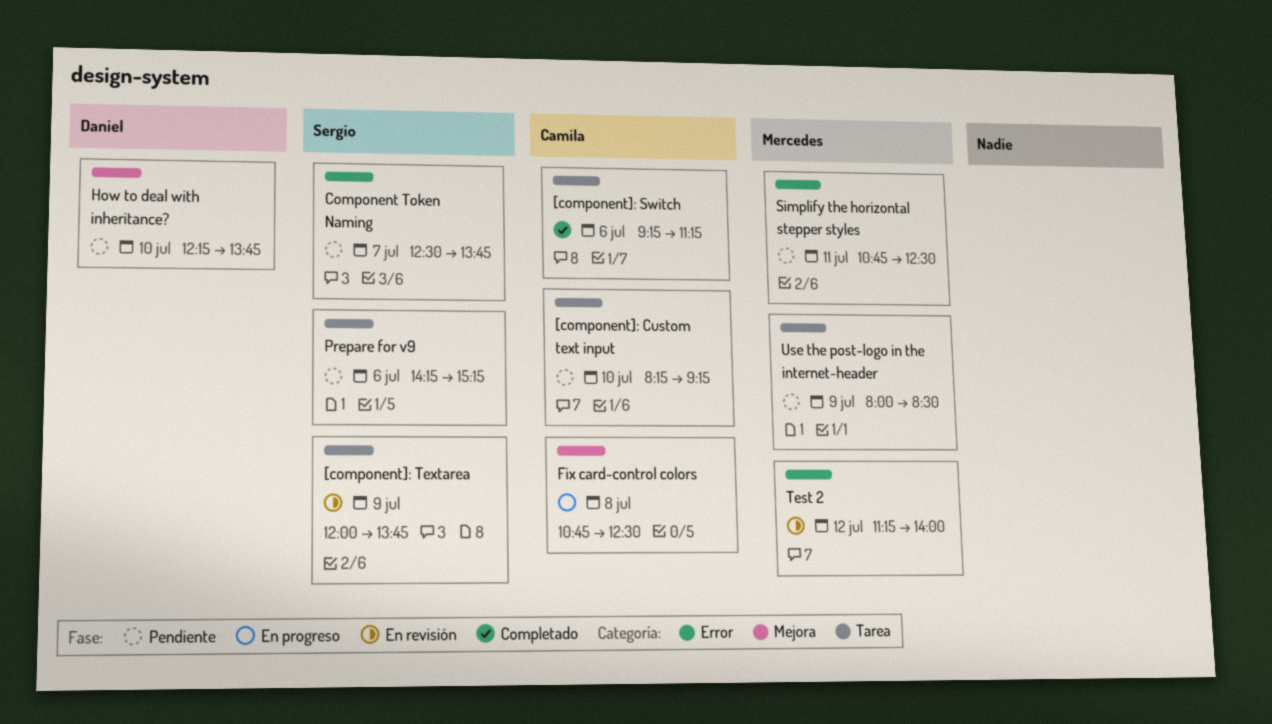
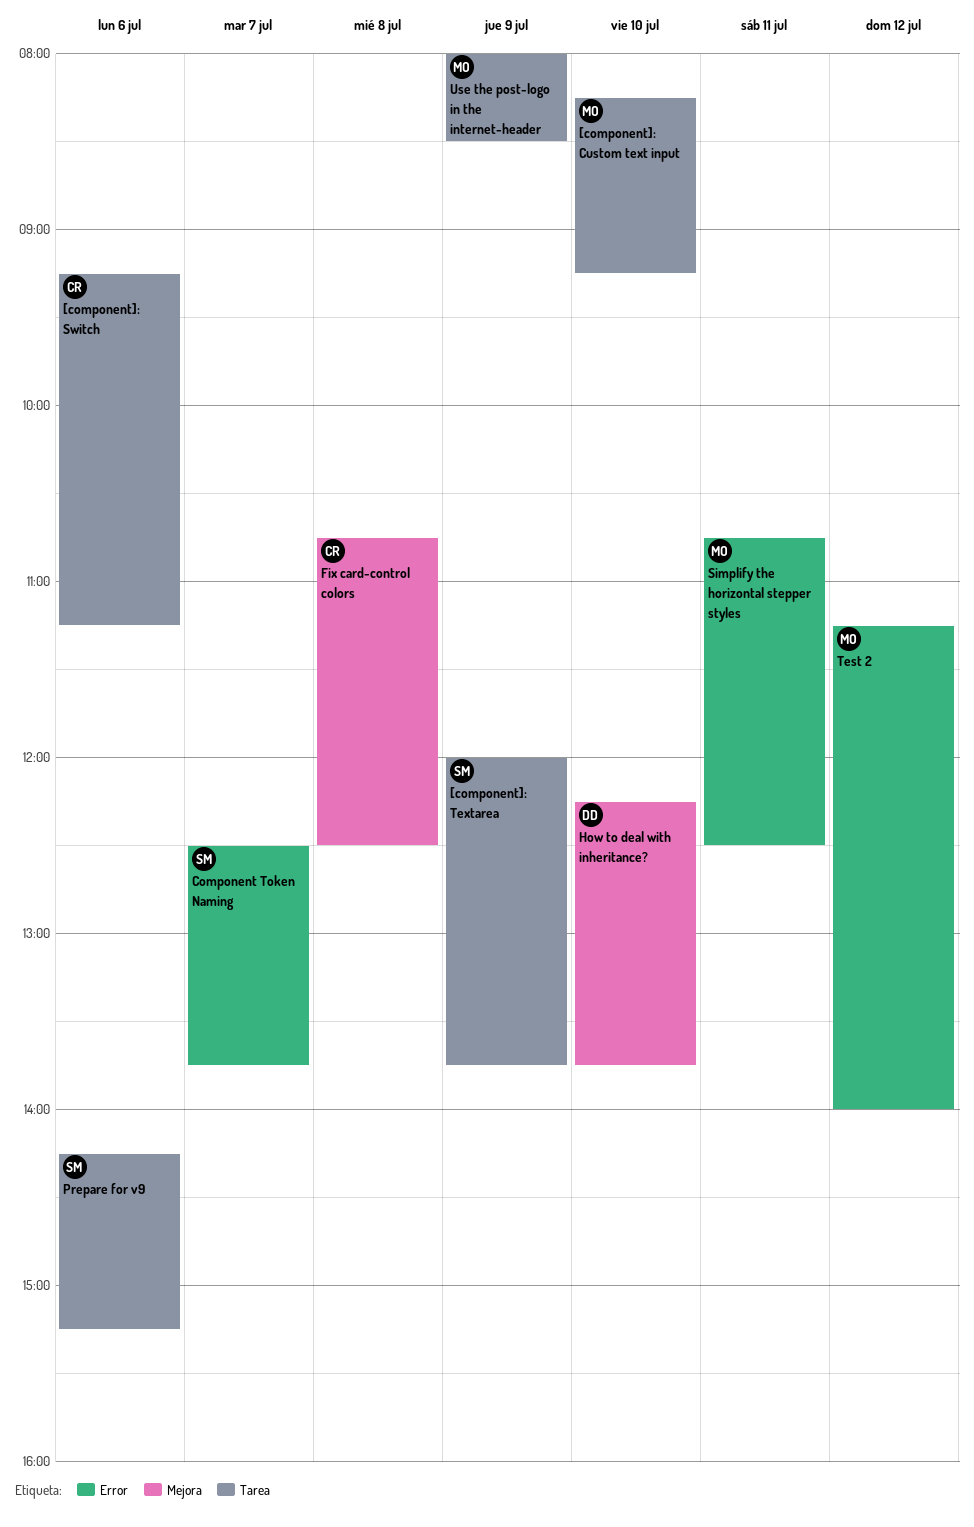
[component]: Custom text input, owner: Camila -> Mercedes

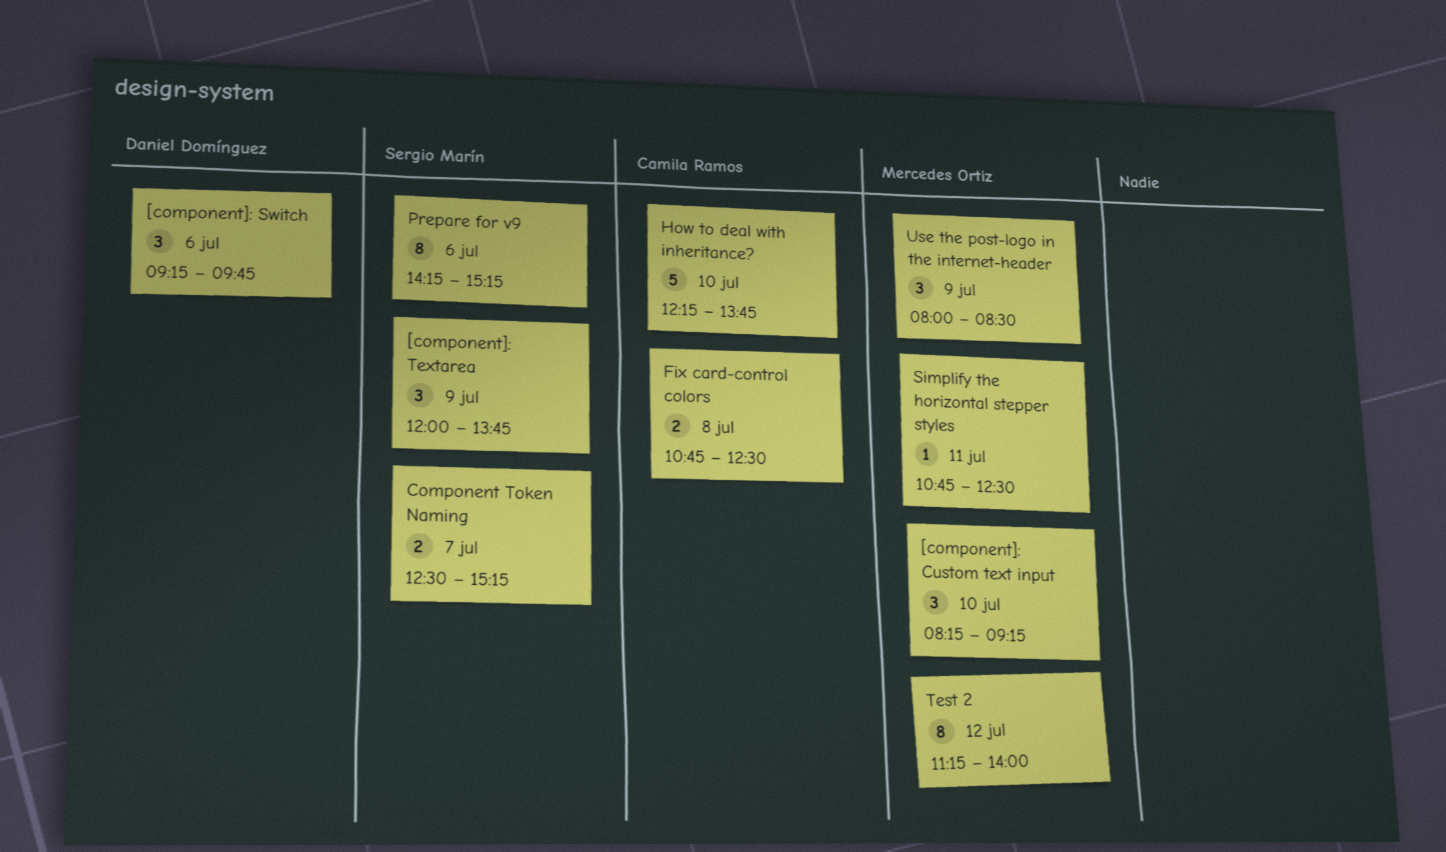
[component]: Switch, owner: Camila Ramos -> Daniel Domínguez
[component]: Switch, ends: 11:15 -> 09:45
Component Token Naming, ends: 13:45 -> 15:15
How to deal with inheritance?, owner: Daniel Domínguez -> Camila Ramos

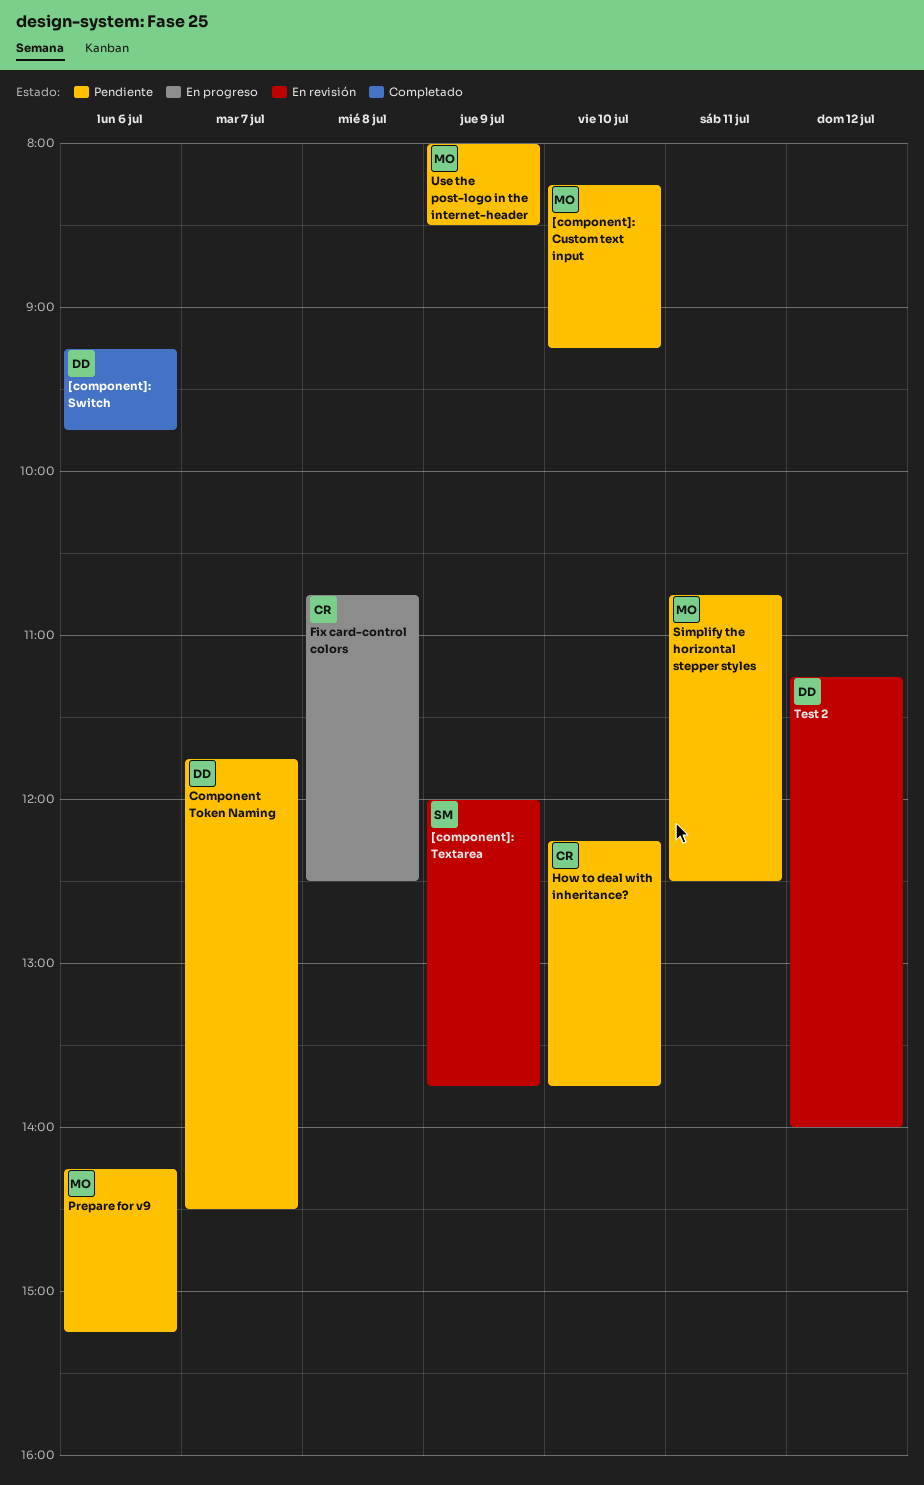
Component Token Naming, owner: Sergio Marín -> Daniel Domínguez
Component Token Naming, begins: 12:30 -> 11:45
Component Token Naming, ends: 15:15 -> 14:30
Prepare for v9, owner: Sergio Marín -> Mercedes Ortiz
Test 2, owner: Mercedes Ortiz -> Daniel Domínguez

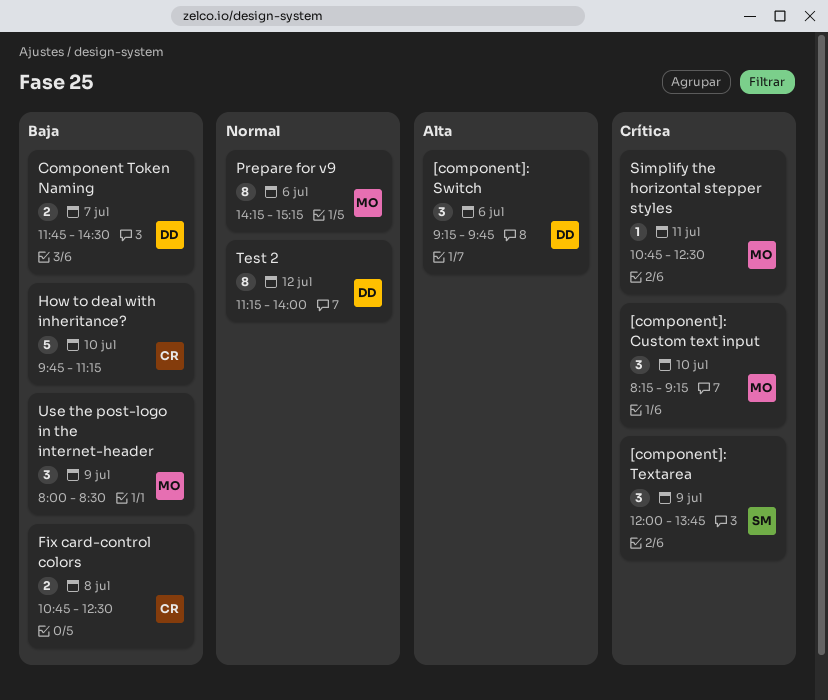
How to deal with inheritance?, begins: 12:15 -> 09:45
How to deal with inheritance?, ends: 13:45 -> 11:15

